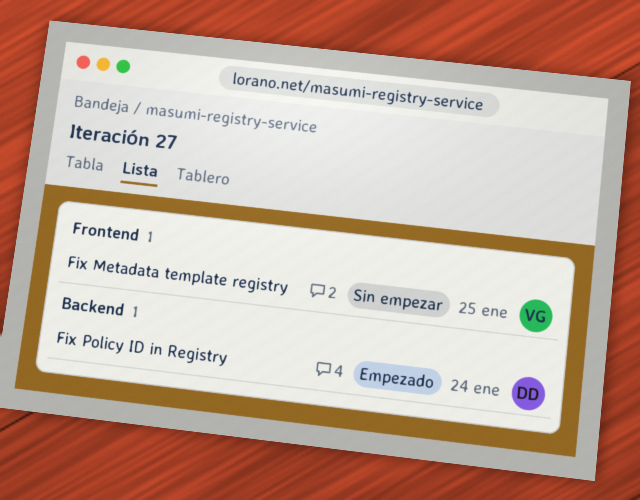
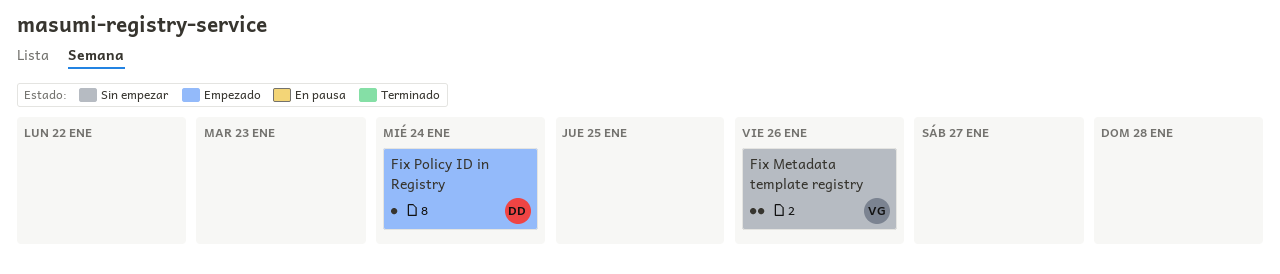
Fix Metadata template registry, due: Jan 25 -> Jan 26

